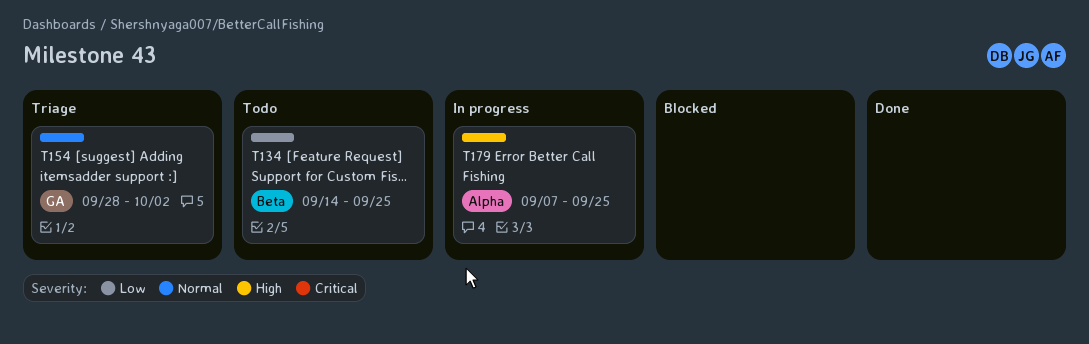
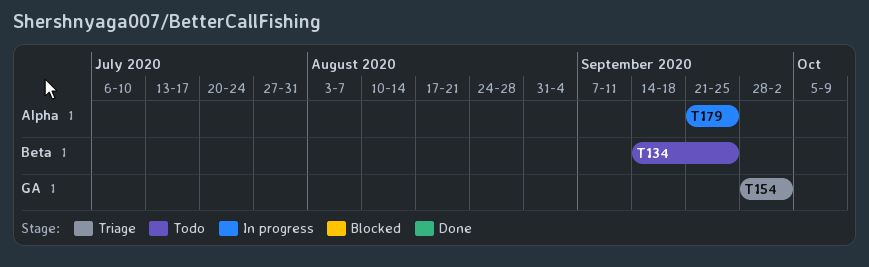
T179, start: Sep 7 -> Sep 21

